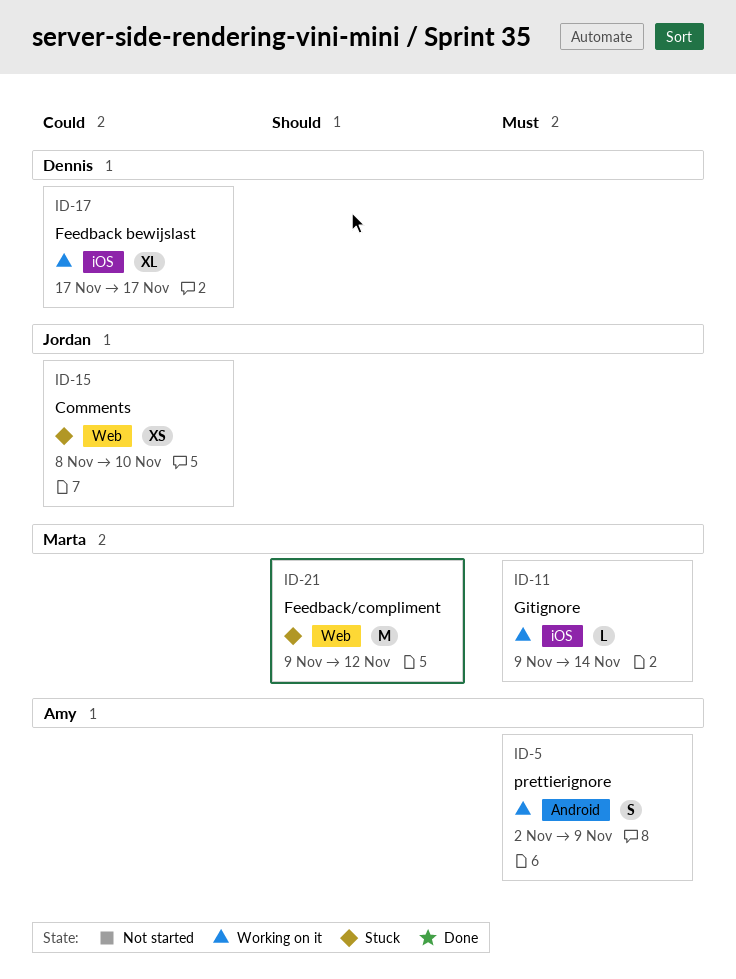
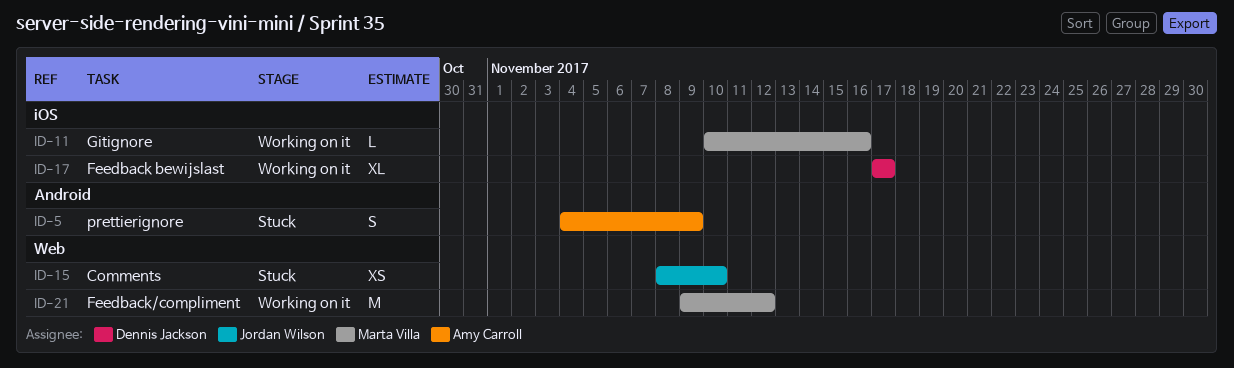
ID-5, status: Working on it -> Stuck
ID-5, start: Nov 2 -> Nov 4
ID-11, start: Nov 9 -> Nov 10
ID-11, due: Nov 14 -> Nov 16
ID-21, status: Stuck -> Working on it

